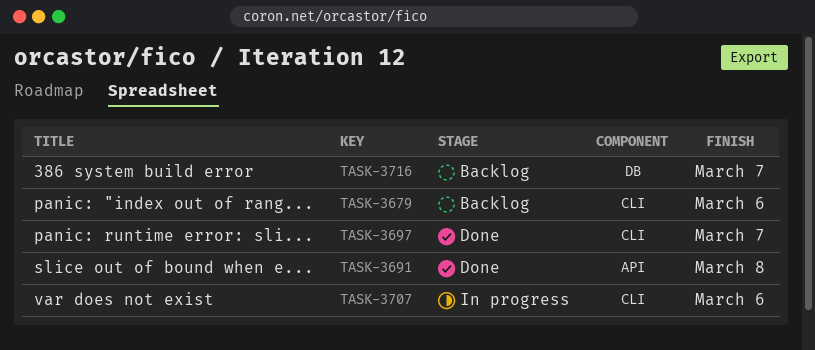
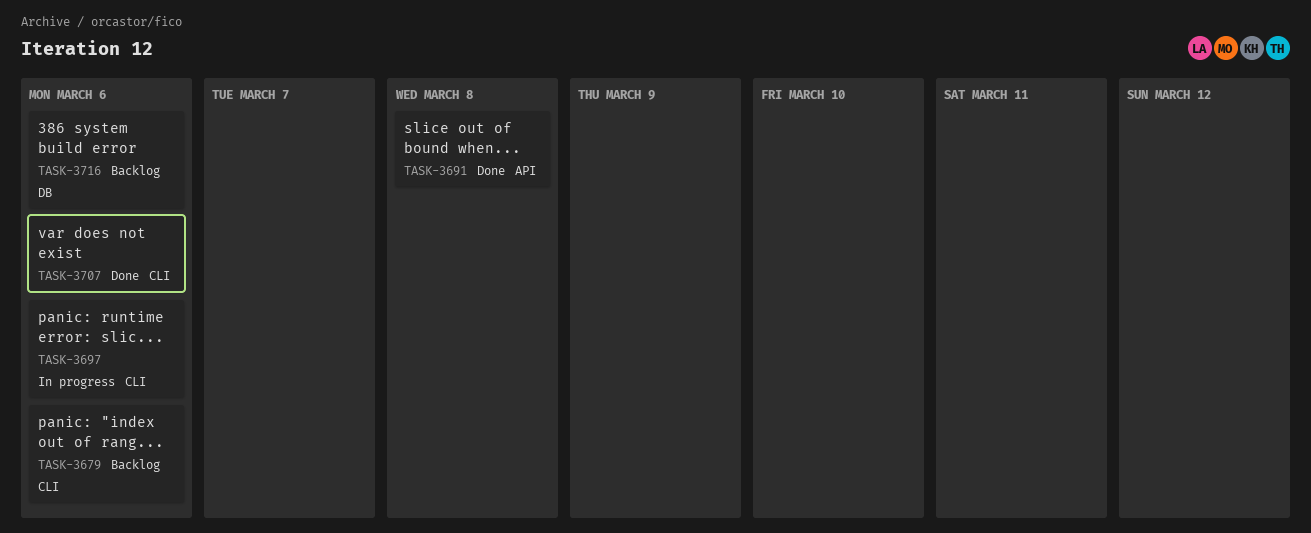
TASK-3697, status: Done -> In progress
TASK-3697, due: Mar 7 -> Mar 6
TASK-3707, status: In progress -> Done
TASK-3716, due: Mar 7 -> Mar 6

